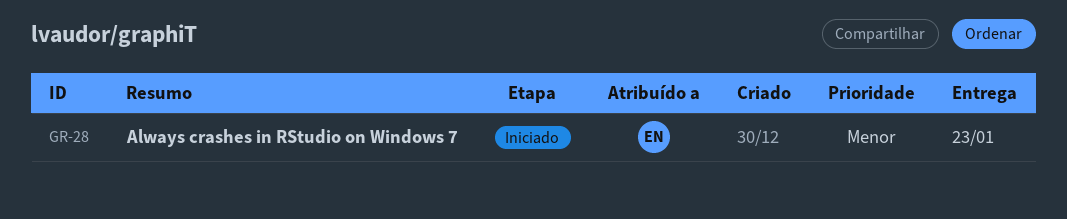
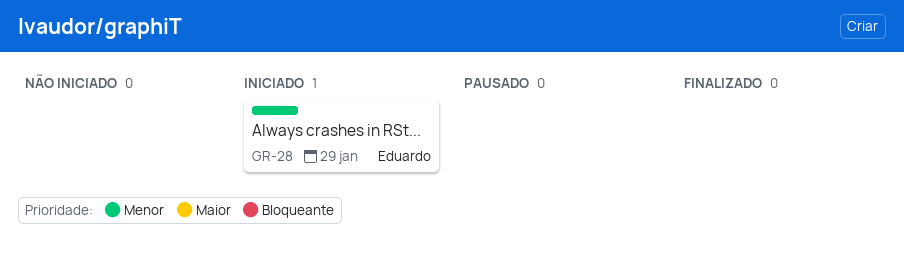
GR-28, due: Jan 23 -> Jan 29

